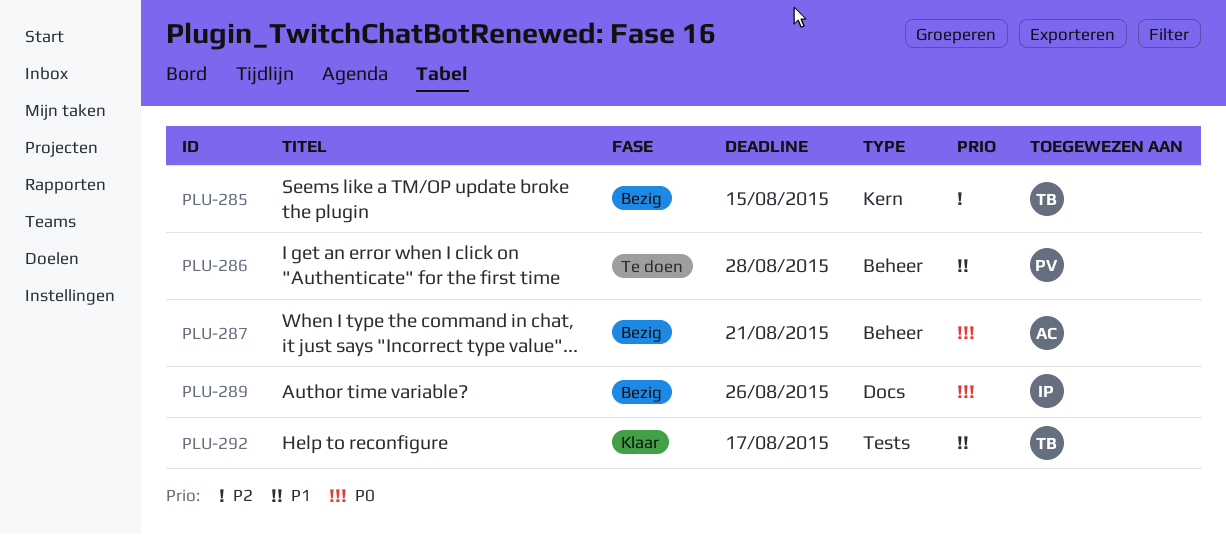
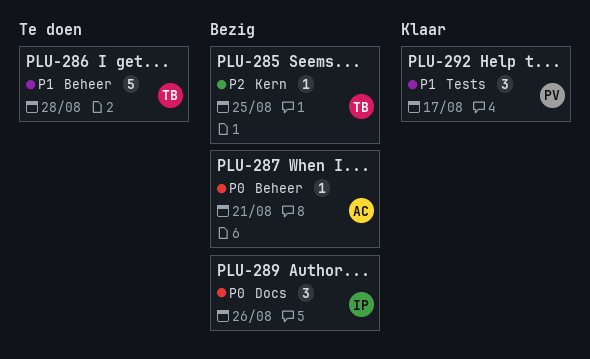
PLU-285, due: Aug 15 -> Aug 25
PLU-286, owner: PV -> TB
PLU-292, owner: TB -> PV

